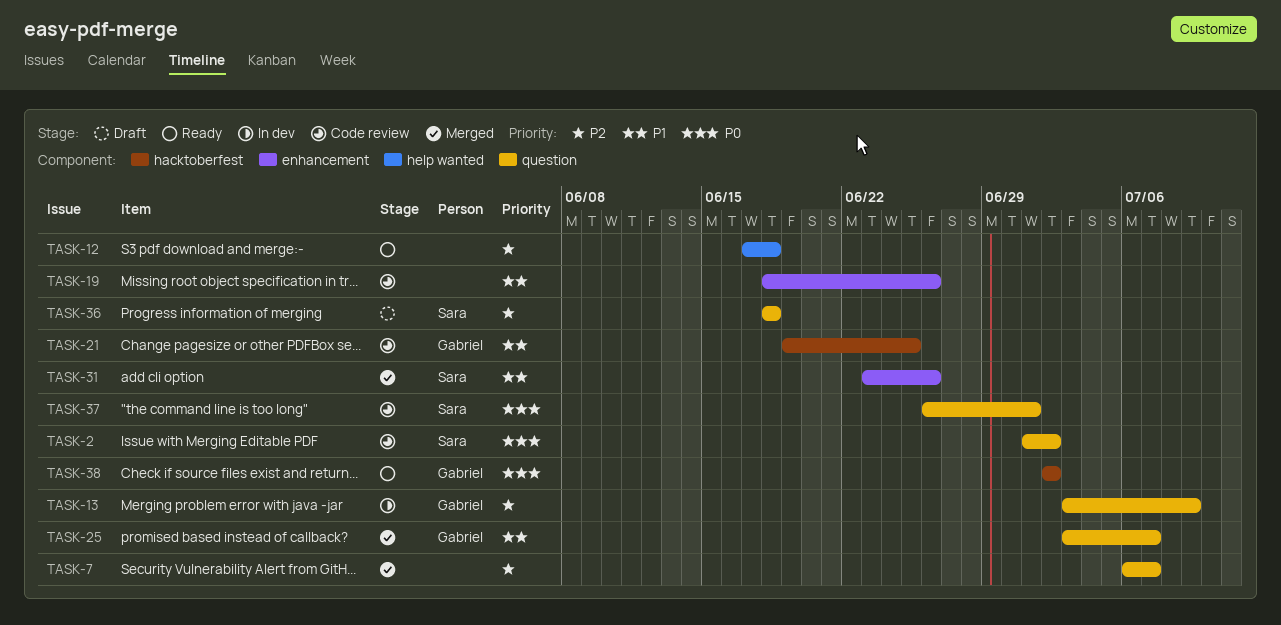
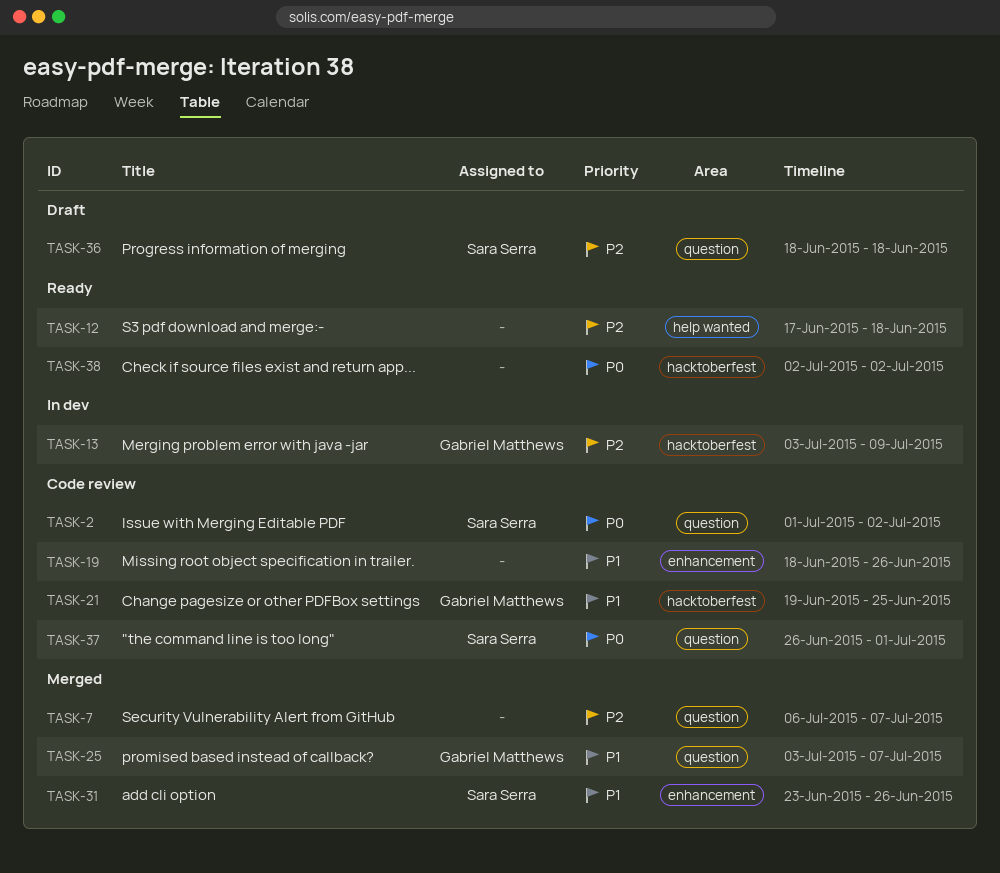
TASK-13, label: question -> hacktoberfest
TASK-38, owner: Gabriel Matthews -> none

